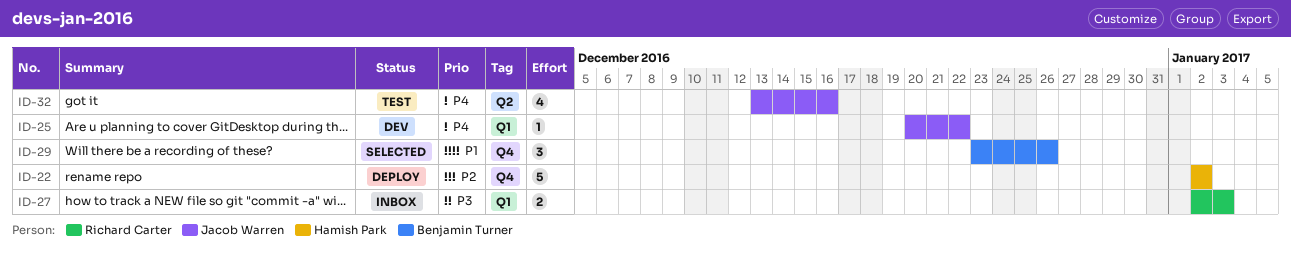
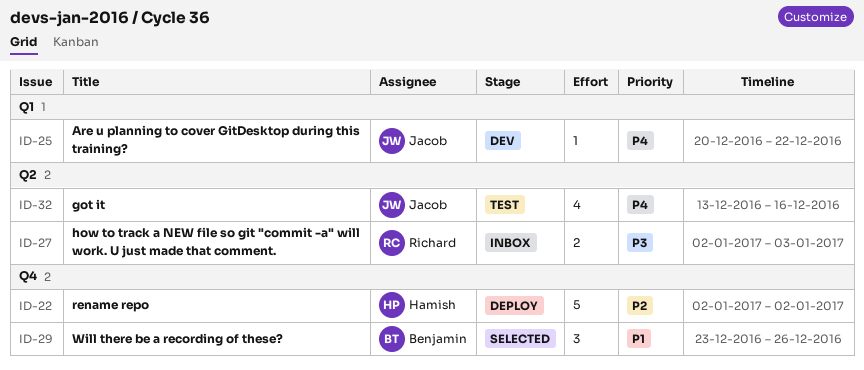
ID-27, label: Q1 -> Q2

